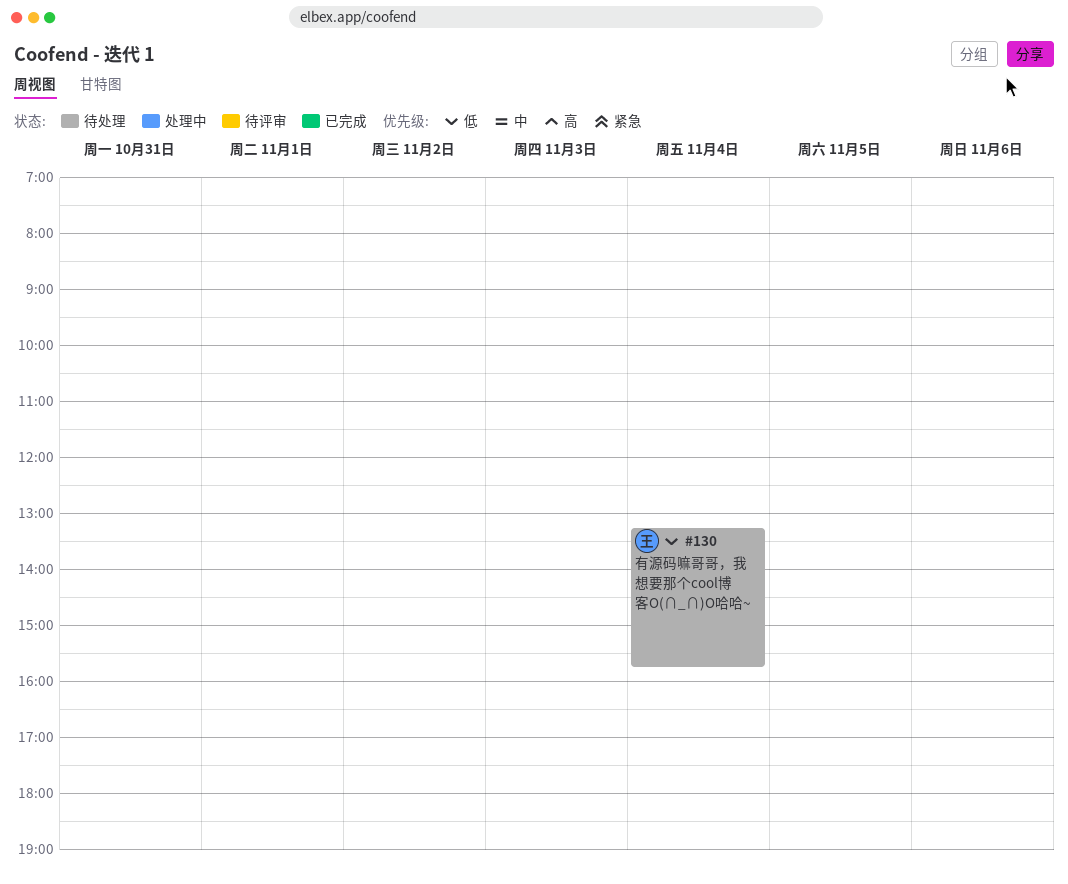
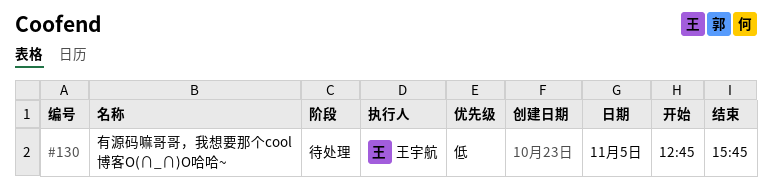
#130, day: Nov 4 -> Nov 5
#130, begins: 13:15 -> 12:45

